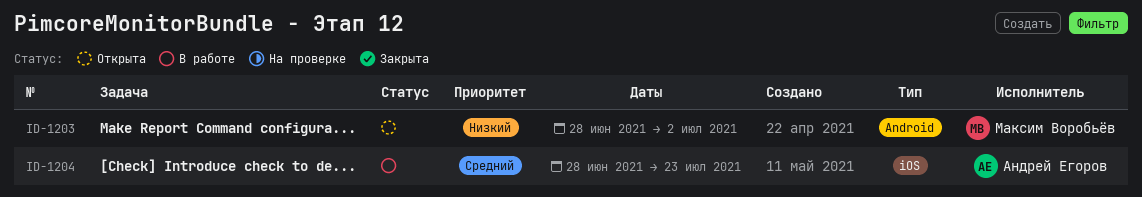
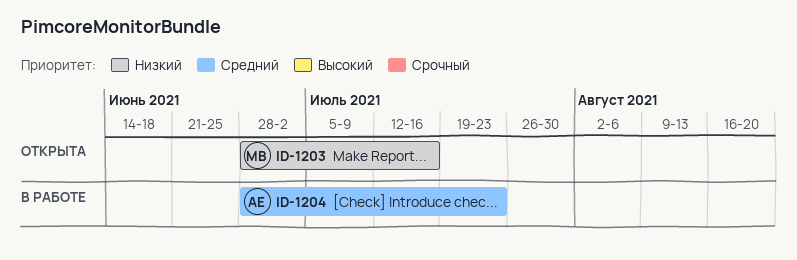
ID-1203, due: Jul 2 -> Jul 16

